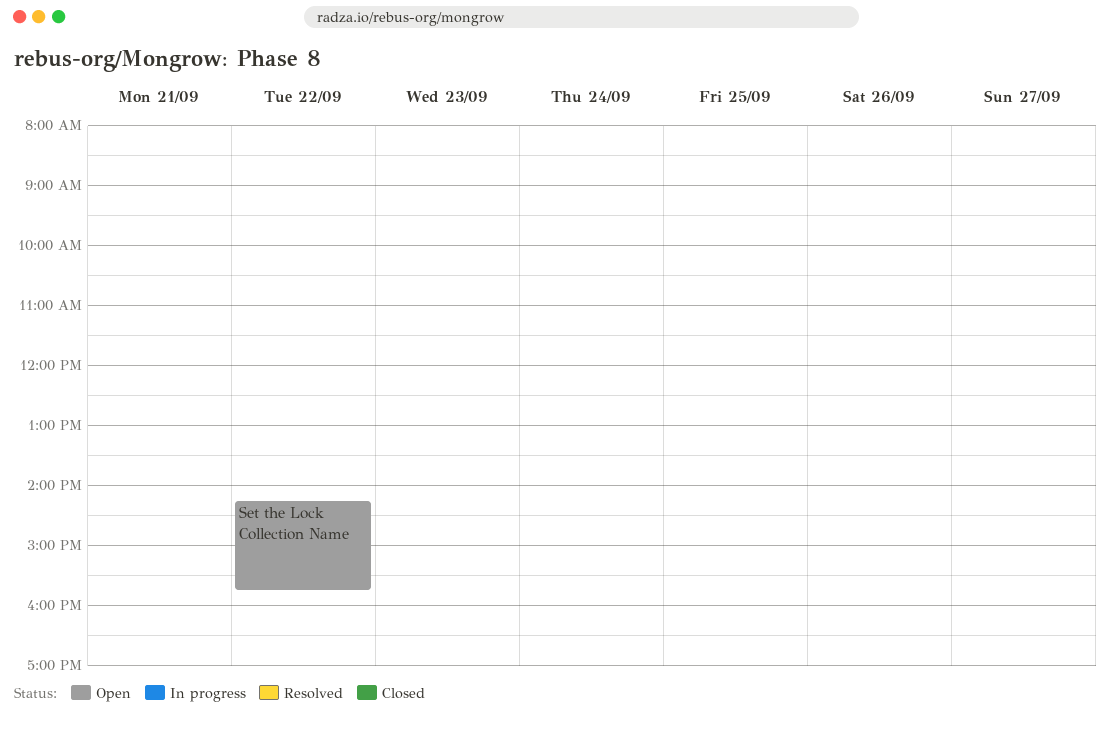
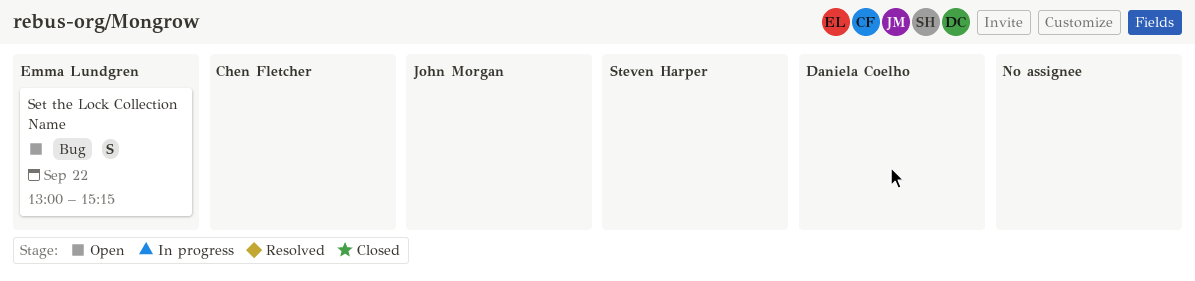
Set the Lock Collection Name, begins: 14:15 -> 13:00
Set the Lock Collection Name, ends: 15:45 -> 15:15

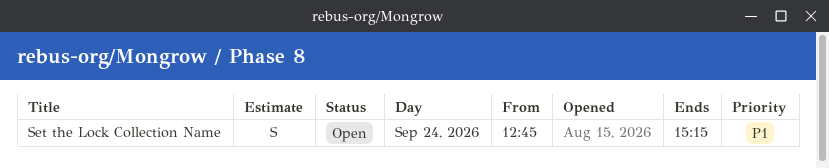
Set the Lock Collection Name, day: Sep 22 -> Sep 24
Set the Lock Collection Name, begins: 13:00 -> 12:45

